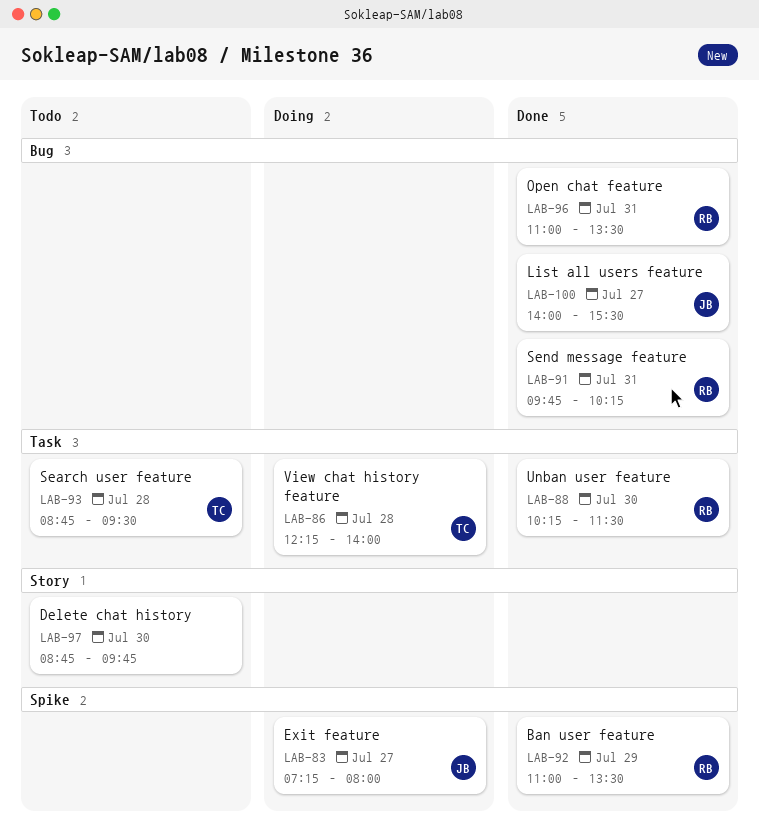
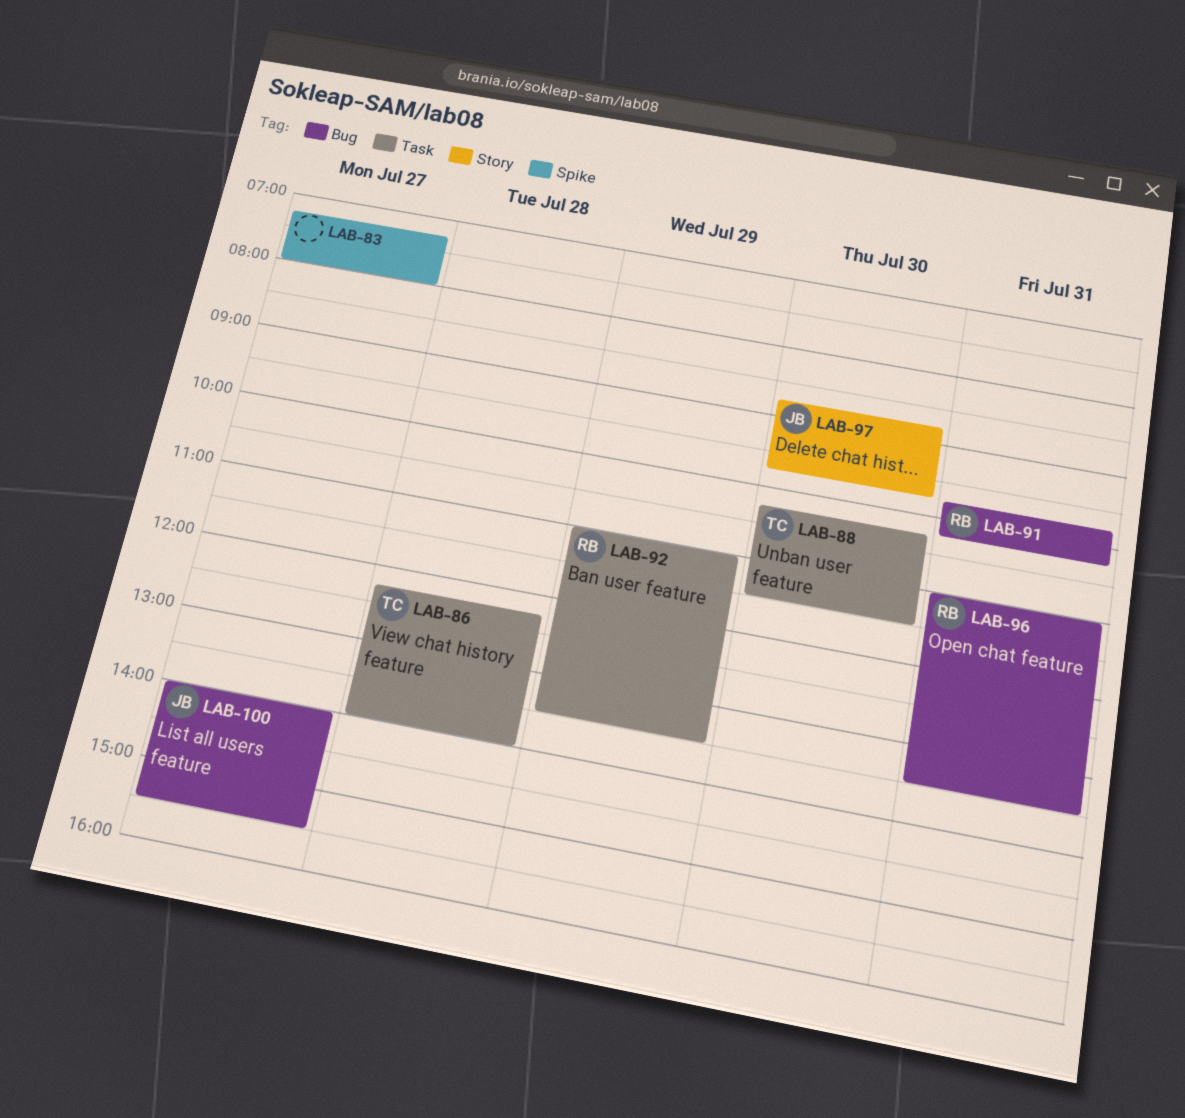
LAB-83, owner: JB -> none
LAB-88, owner: RB -> TC
LAB-92, label: Spike -> Task
LAB-93: present -> none
LAB-97, owner: none -> JB

